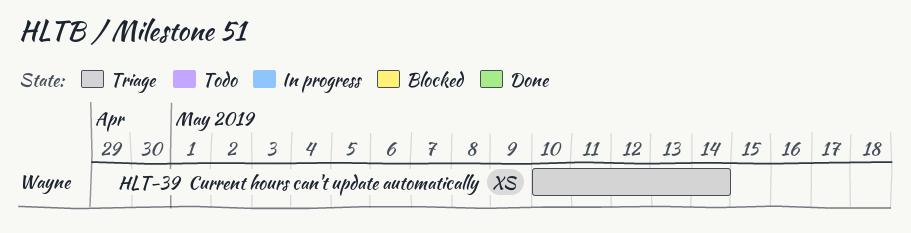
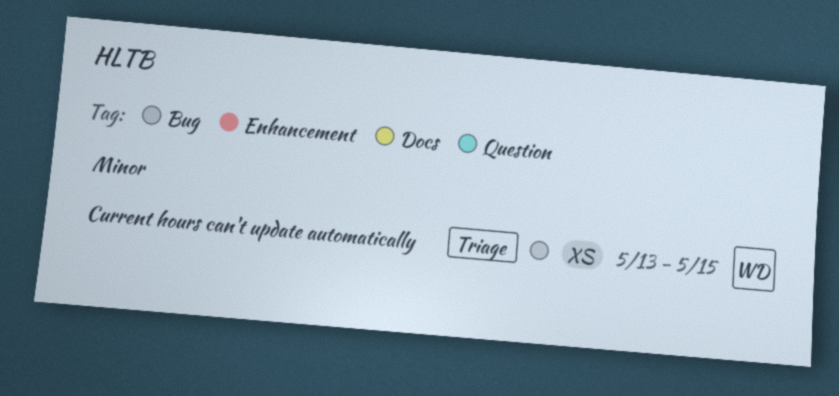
Current hours can't update automatically, start: May 10 -> May 13
Current hours can't update automatically, due: May 14 -> May 15

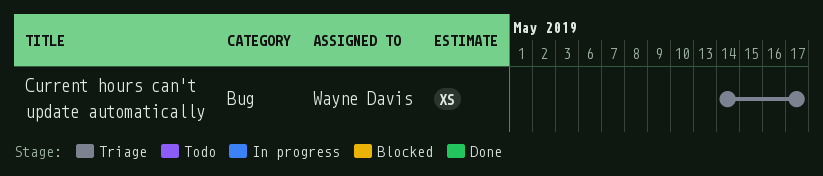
Current hours can't update automatically, start: May 13 -> May 14
Current hours can't update automatically, due: May 15 -> May 17

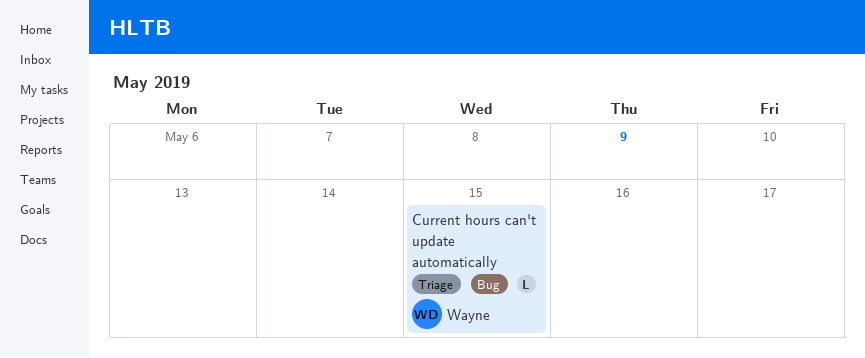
Current hours can't update automatically, estimate: XS -> L
Current hours can't update automatically, due: May 17 -> May 15

